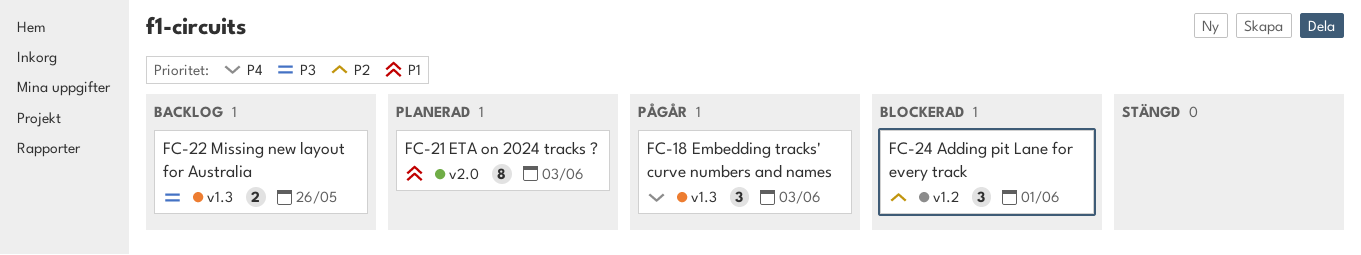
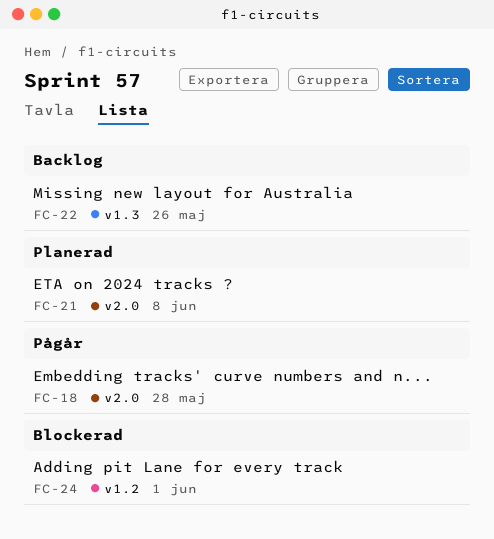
FC-18, label: v1.3 -> v2.0
FC-18, due: Jun 3 -> May 28
FC-21, due: Jun 3 -> Jun 8

